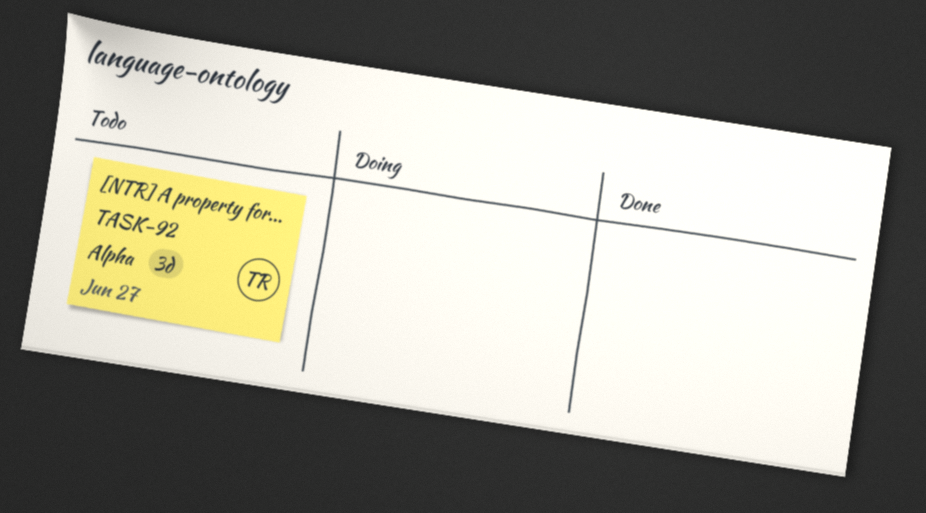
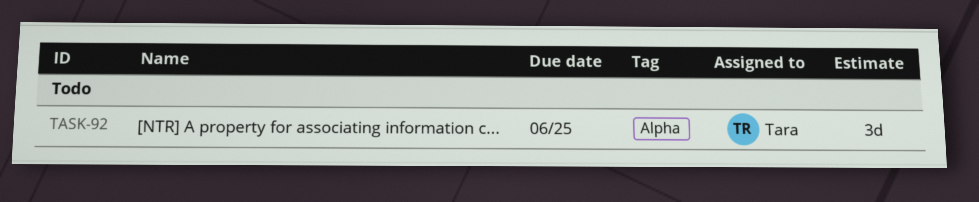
TASK-92, due: Jun 27 -> Jun 25

